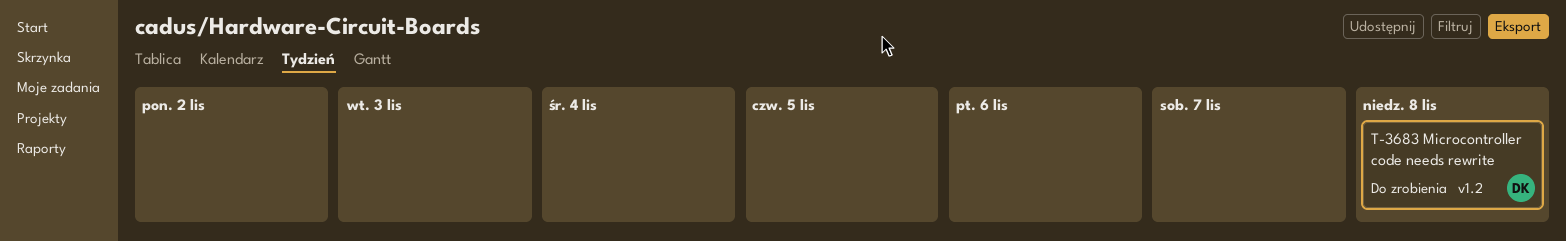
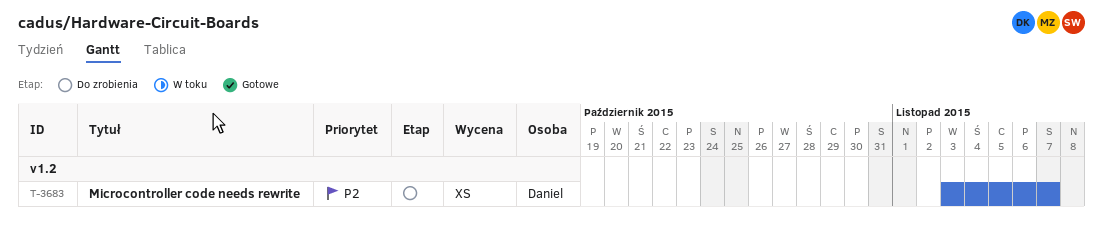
T-3683, due: Nov 8 -> Nov 7

